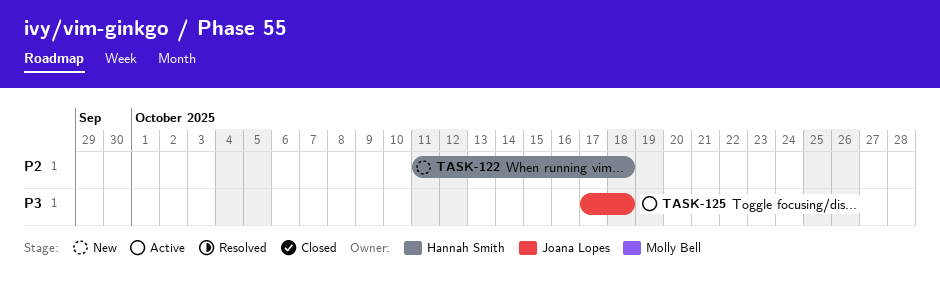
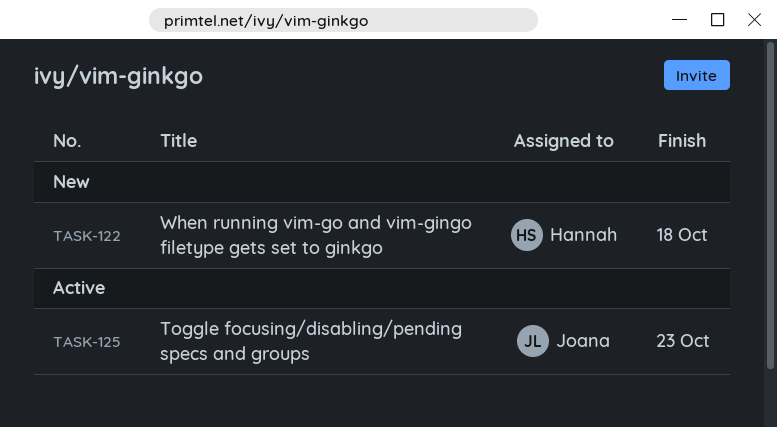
TASK-125, due: Oct 18 -> Oct 23

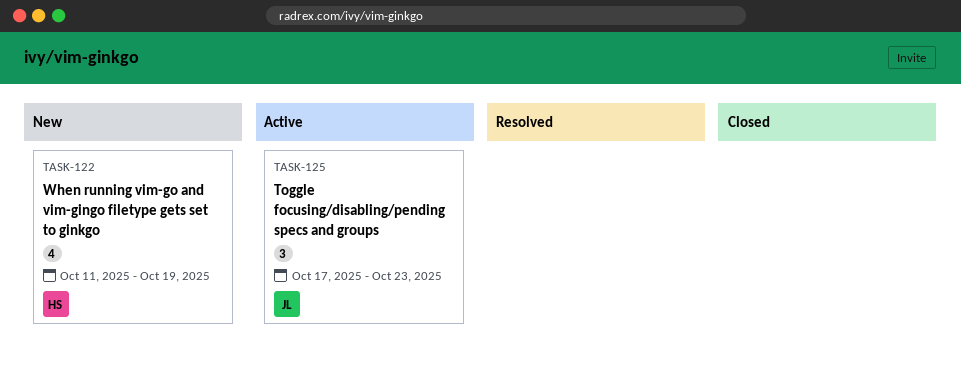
TASK-122, due: Oct 18 -> Oct 19

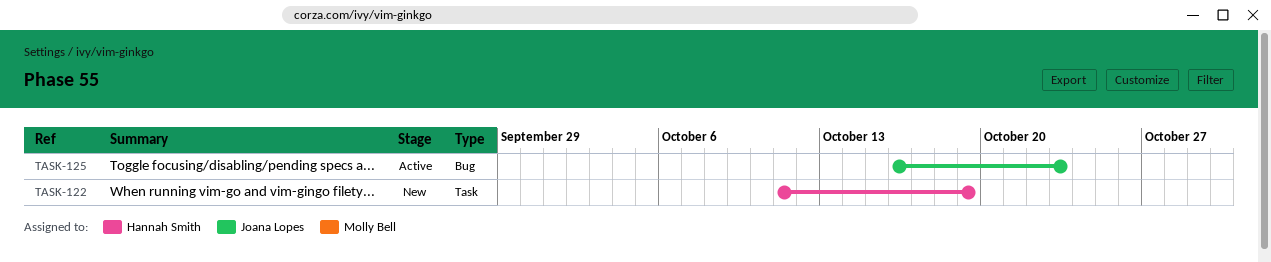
TASK-125, start: Oct 17 -> Oct 16

